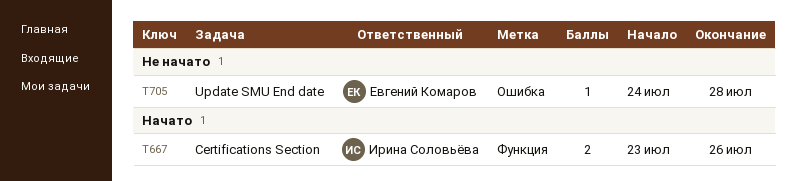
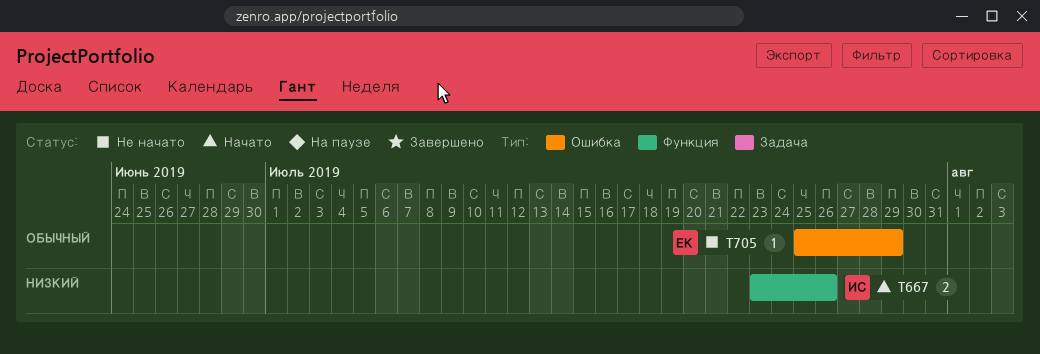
T705, start: Jul 24 -> Jul 25
T705, due: Jul 28 -> Jul 29

